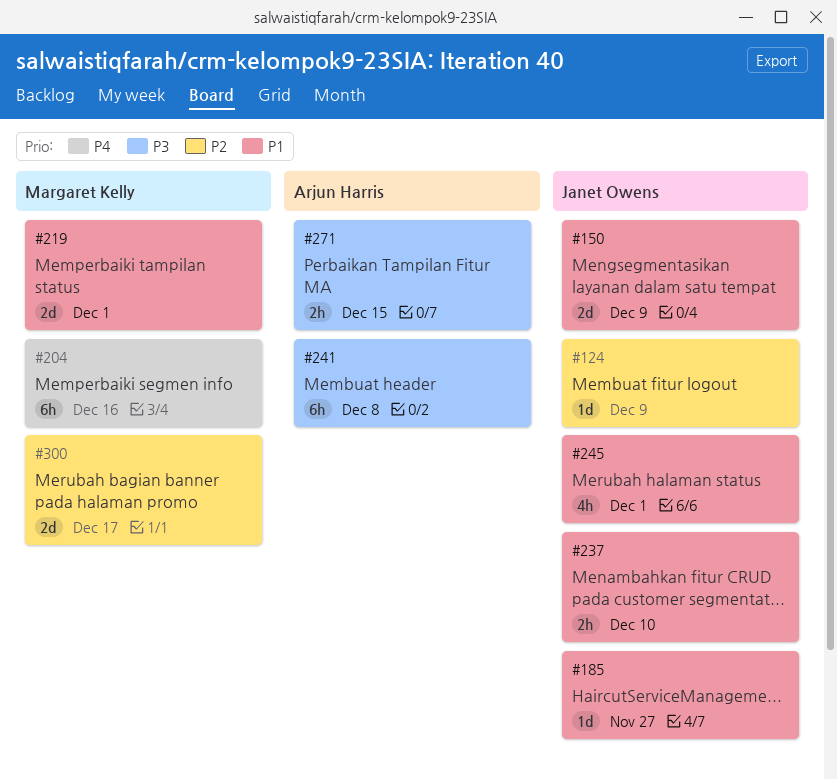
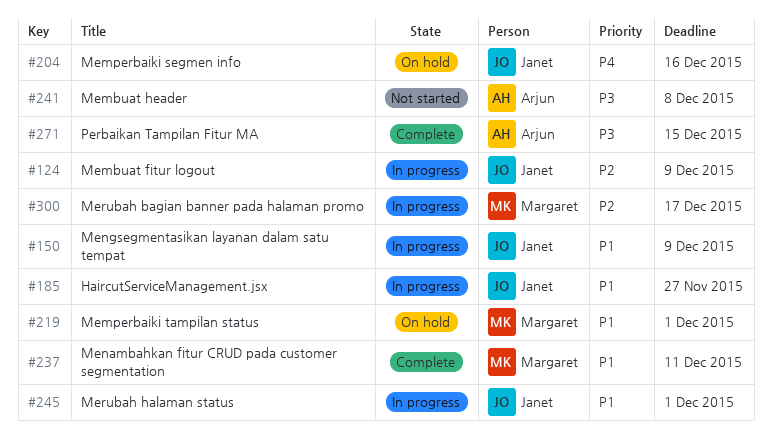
#204, owner: Margaret Kelly -> Janet Owens
#237, owner: Janet Owens -> Margaret Kelly
#237, due: Dec 10 -> Dec 11

